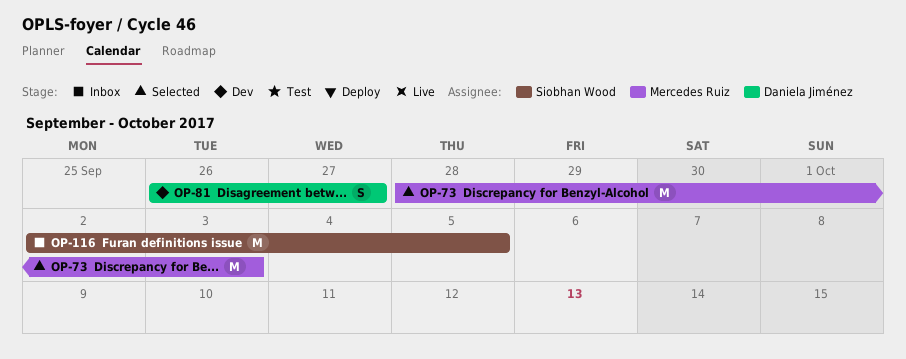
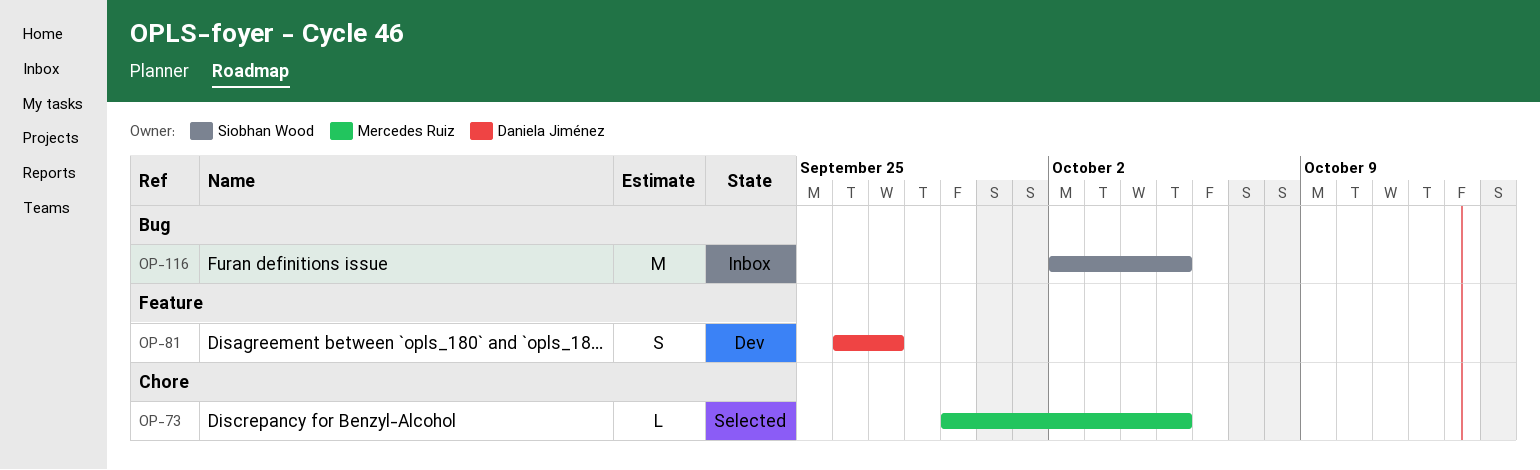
OP-73, estimate: M -> L
OP-73, start: Sep 28 -> Sep 29
OP-73, due: Oct 3 -> Oct 5

